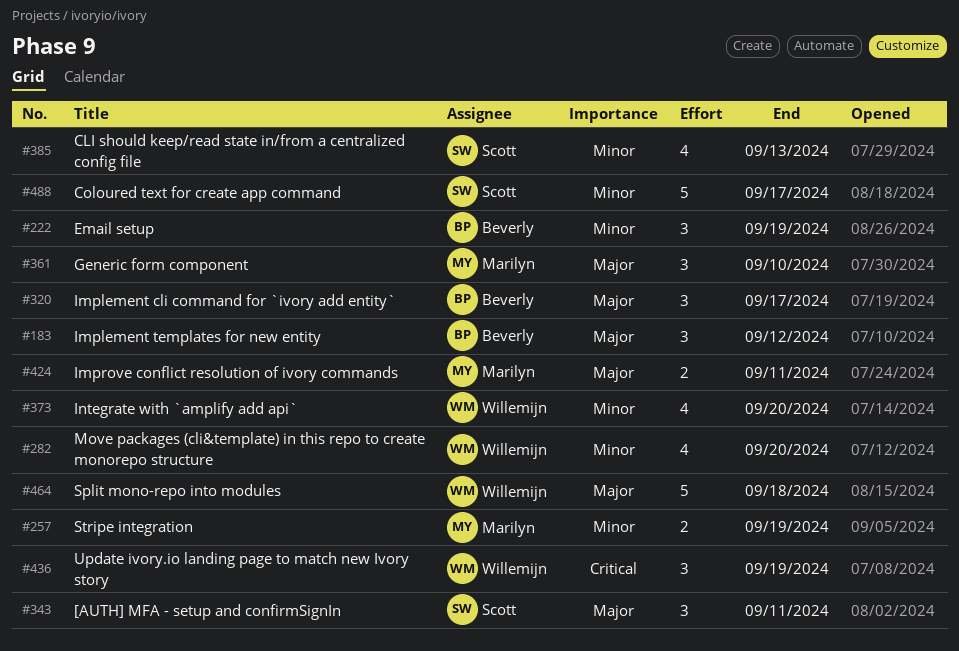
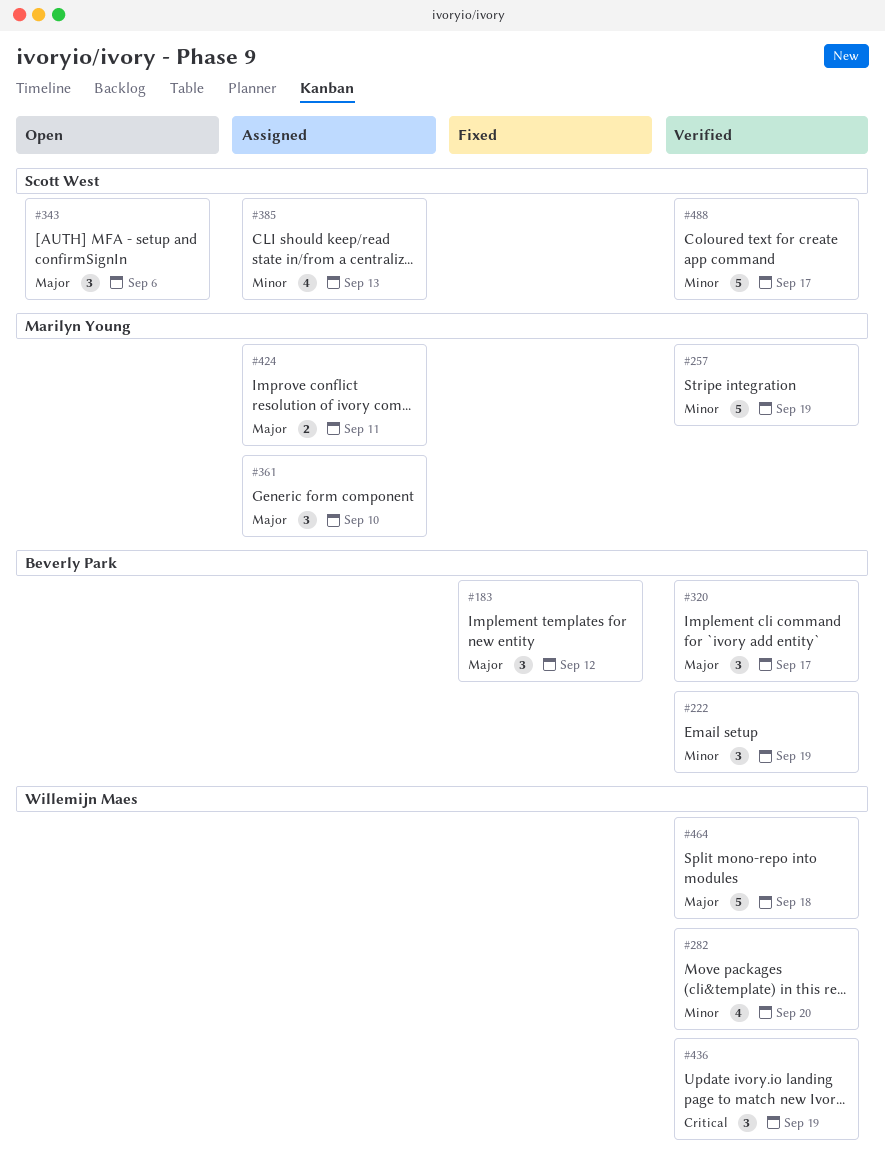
#257, estimate: 2 -> 5
#343, due: Sep 11 -> Sep 6
#373: present -> none

